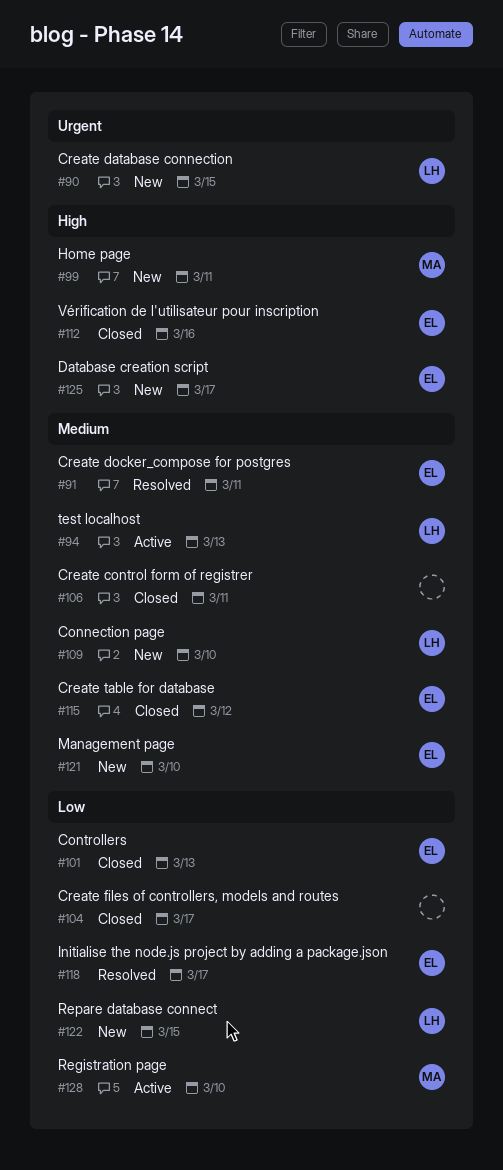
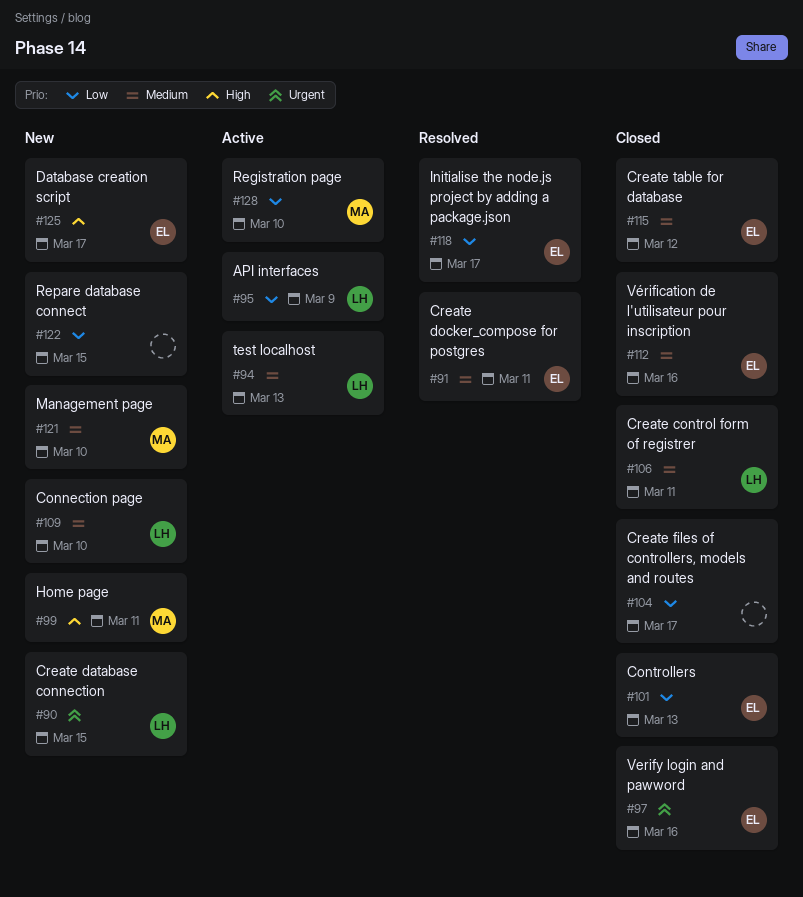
#95: none -> present
#97: none -> present
#106, owner: none -> LH
#112, priority: High -> Medium
#121, owner: EL -> MA
#122, owner: LH -> none

